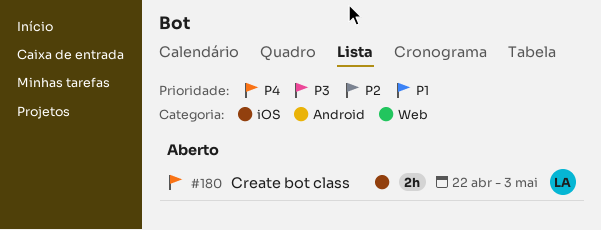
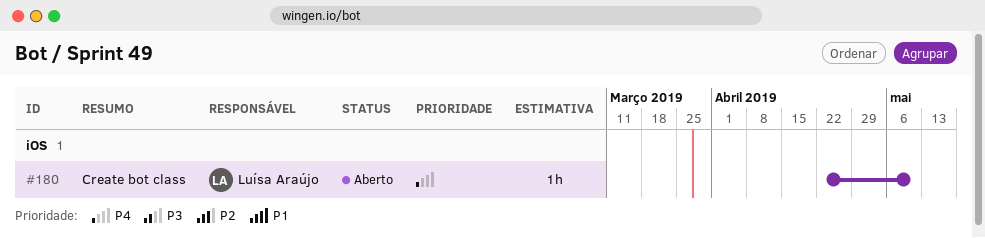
#180, estimate: 2h -> 1h
#180, due: May 3 -> May 10

